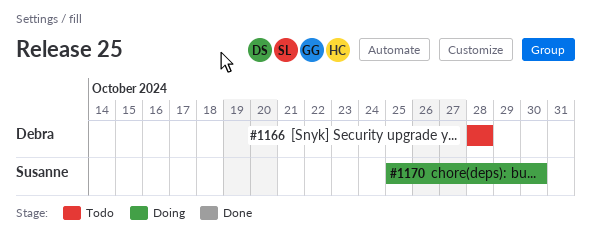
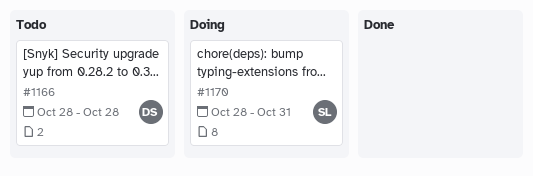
#1170, start: Oct 25 -> Oct 28
#1170, due: Oct 30 -> Oct 31

